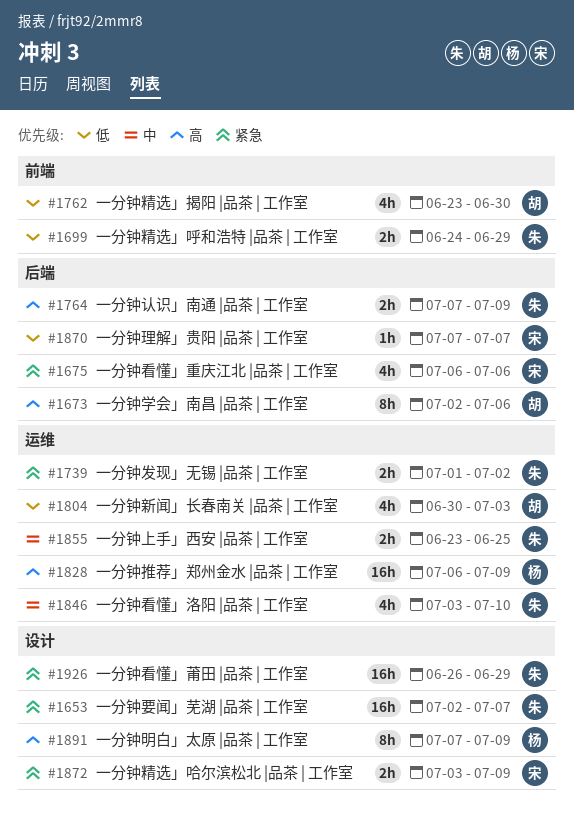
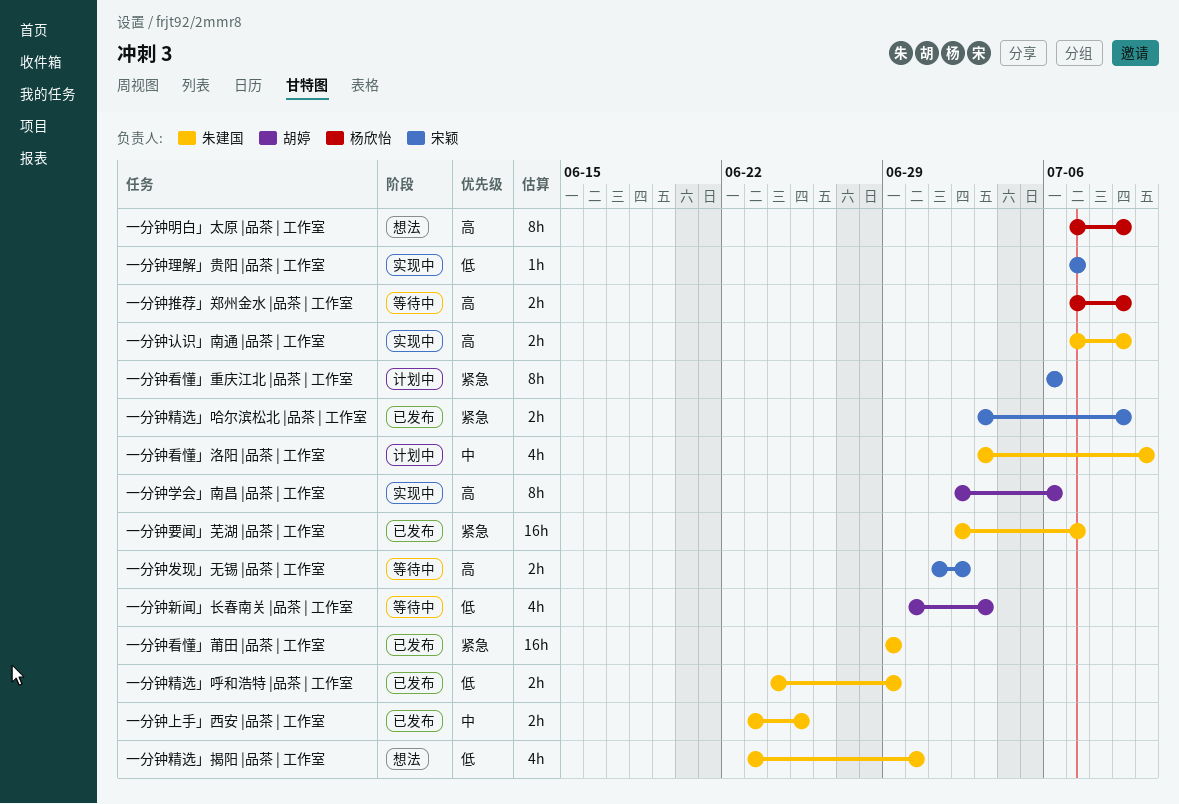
一分钟发现」无锡 |品茶 | 工作室, owner: 朱建国 -> 宋颖
一分钟发现」无锡 |品茶 | 工作室, priority: 紧急 -> 高
一分钟推荐」郑州金水 |品茶 | 工作室, estimate: 16h -> 2h
一分钟推荐」郑州金水 |品茶 | 工作室, start: Jul 6 -> Jul 7
一分钟看懂」莆田 |品茶 | 工作室, start: Jun 26 -> Jun 29
一分钟看懂」重庆江北 |品茶 | 工作室, estimate: 4h -> 8h
一分钟精选」揭阳 |品茶 | 工作室, owner: 胡婷 -> 朱建国

